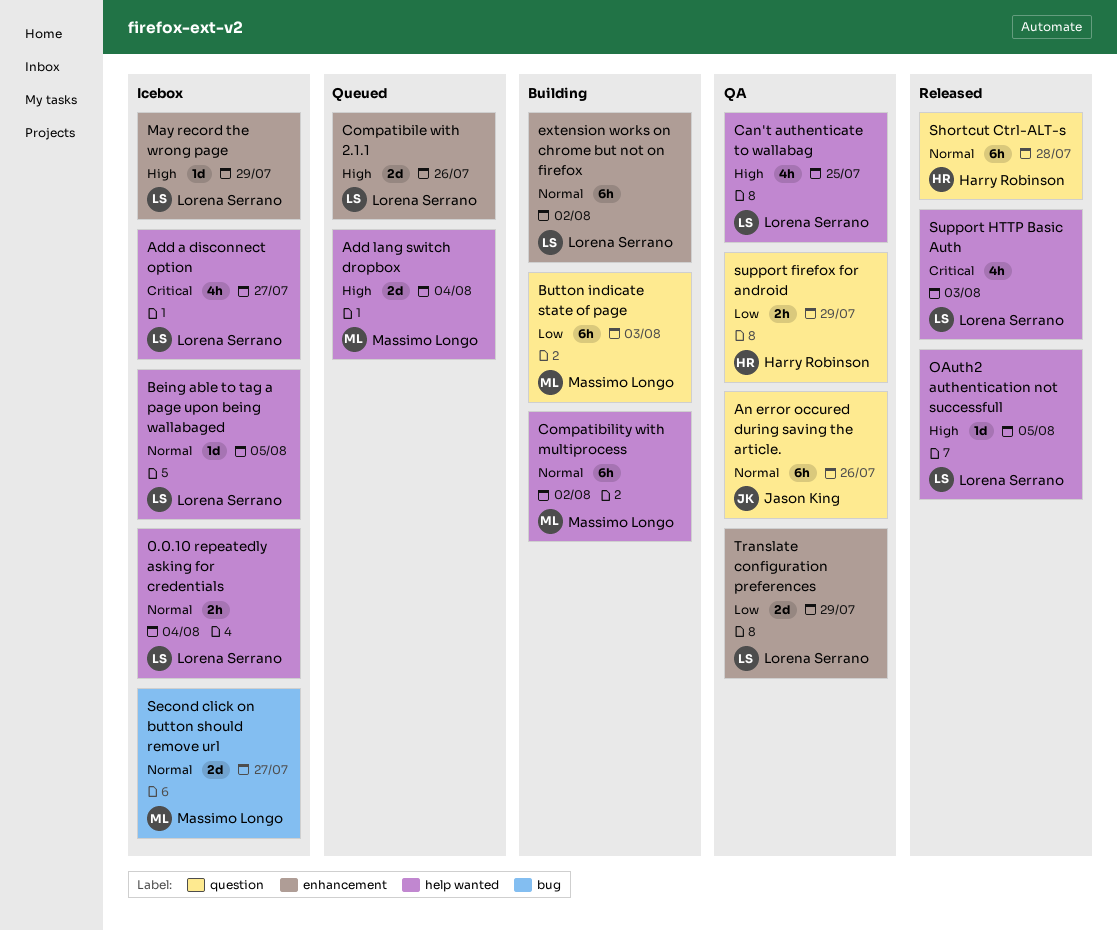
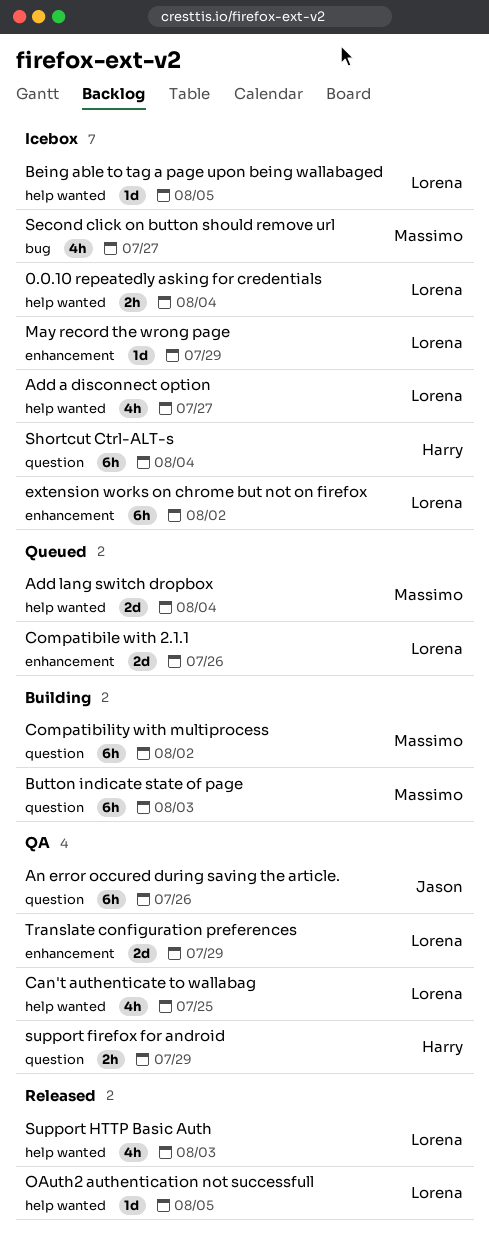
Compatibility with multiprocess, label: help wanted -> question
extension works on chrome but not on firefox, status: Building -> Icebox
Second click on button should remove url, estimate: 2d -> 4h
Shortcut Ctrl-ALT-s, status: Released -> Icebox
Shortcut Ctrl-ALT-s, due: Jul 28 -> Aug 4

